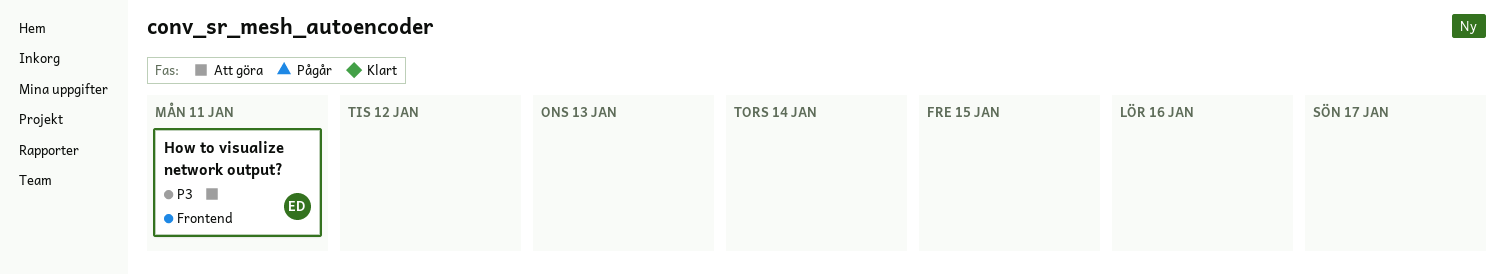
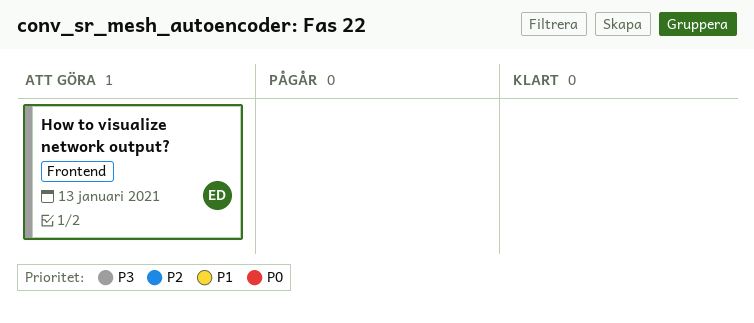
How to visualize network output?, due: Jan 11 -> Jan 13

